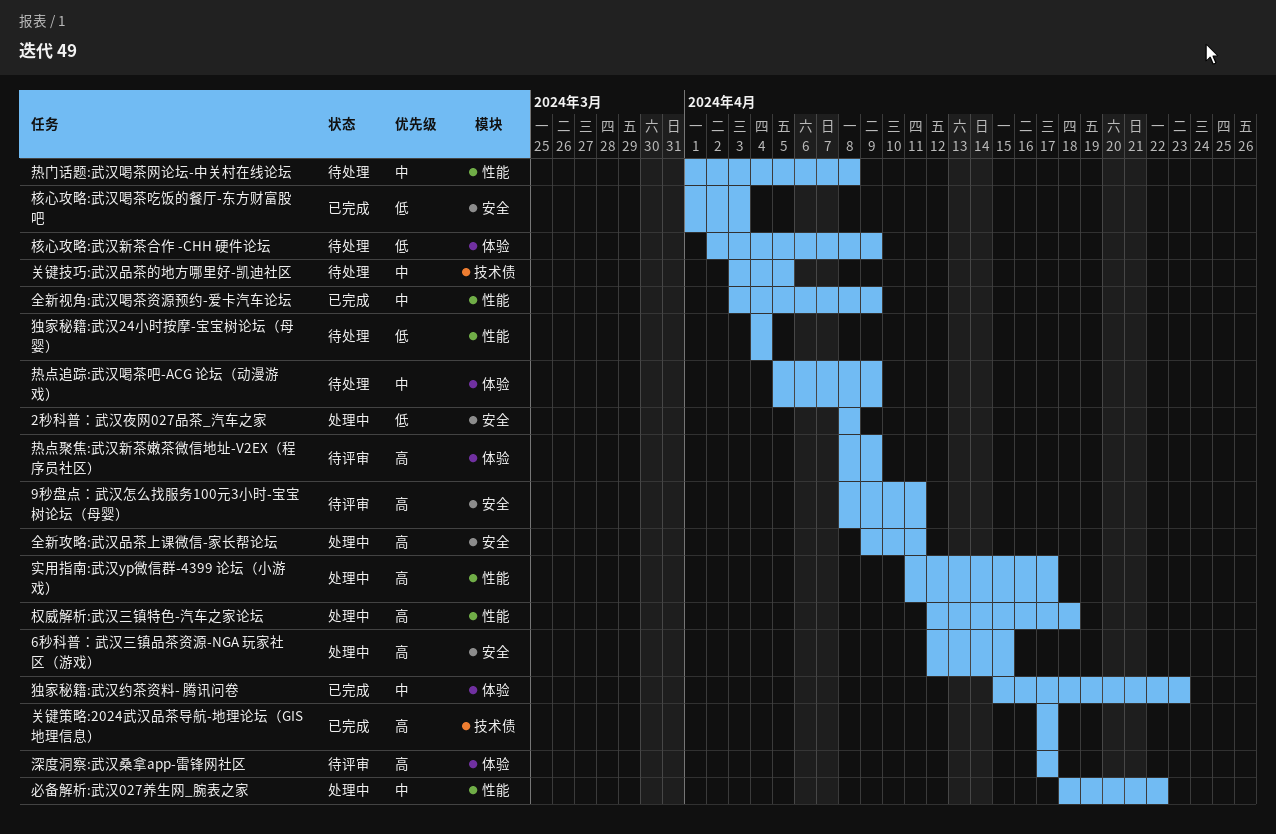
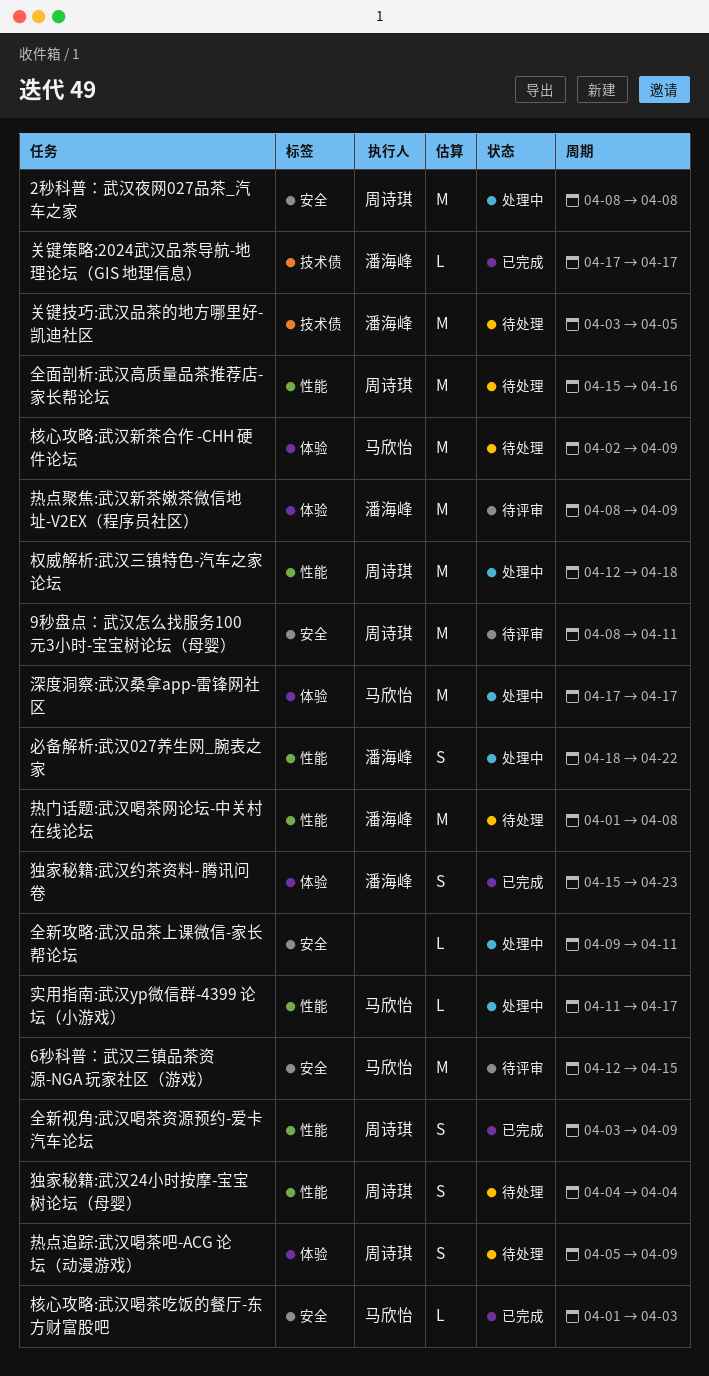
6秒科普：武汉三镇品茶资源-NGA 玩家社区（游戏）, status: 处理中 -> 待评审
全面剖析:武汉高质量品茶推荐店-家长帮论坛: none -> present
深度洞察:武汉桑拿app-雷锋网社区, status: 待评审 -> 处理中

